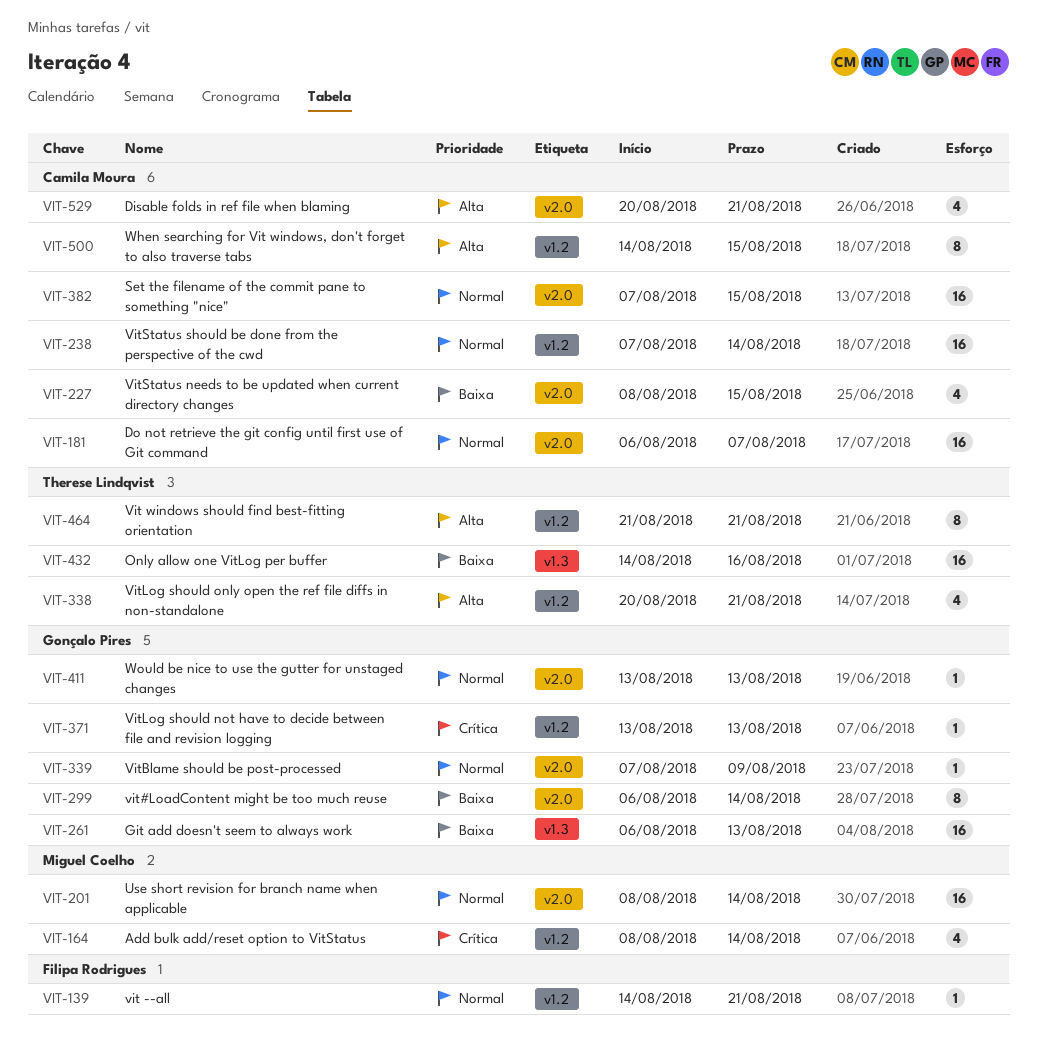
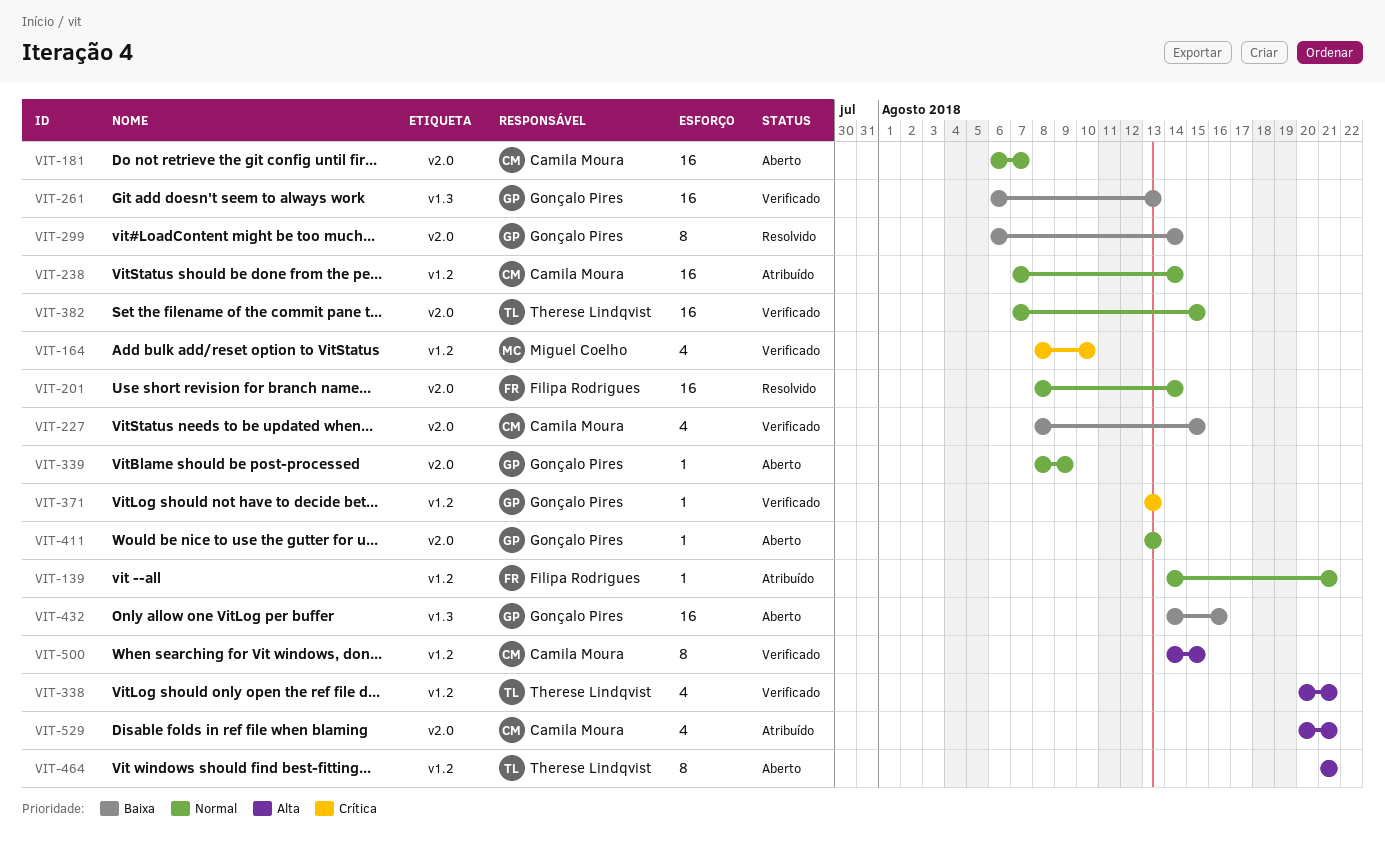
VIT-164, due: Aug 14 -> Aug 10
VIT-201, owner: Miguel Coelho -> Filipa Rodrigues
VIT-339, start: Aug 7 -> Aug 8
VIT-382, owner: Camila Moura -> Therese Lindqvist
VIT-432, owner: Therese Lindqvist -> Gonçalo Pires

